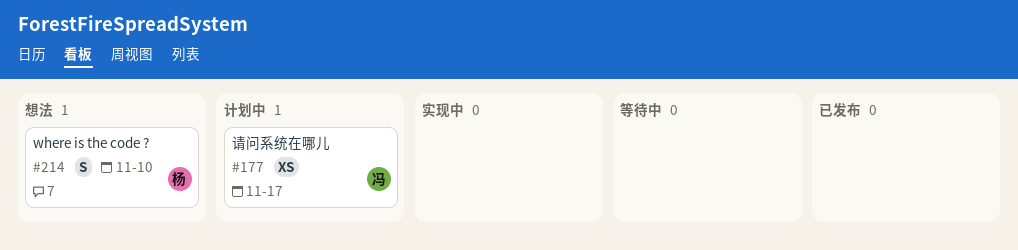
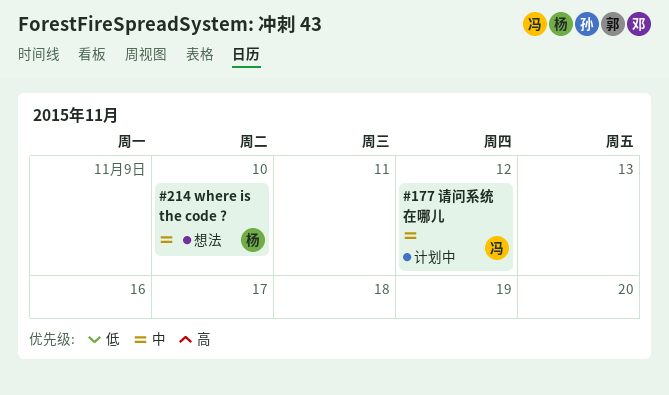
#177, due: Nov 17 -> Nov 12

